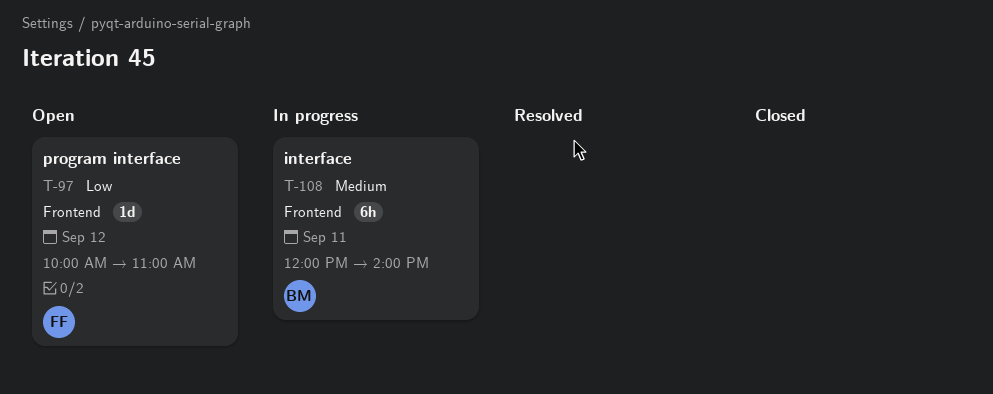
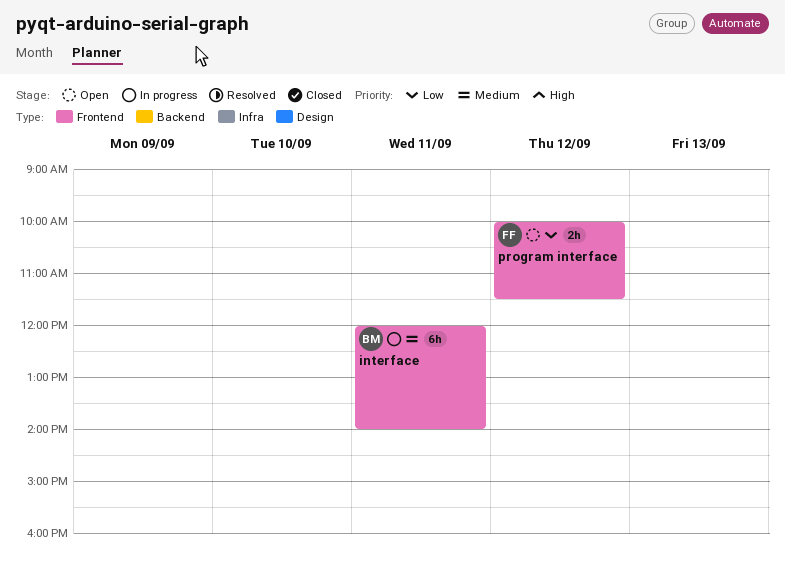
program interface, estimate: 1d -> 2h
program interface, ends: 11:00 -> 11:30

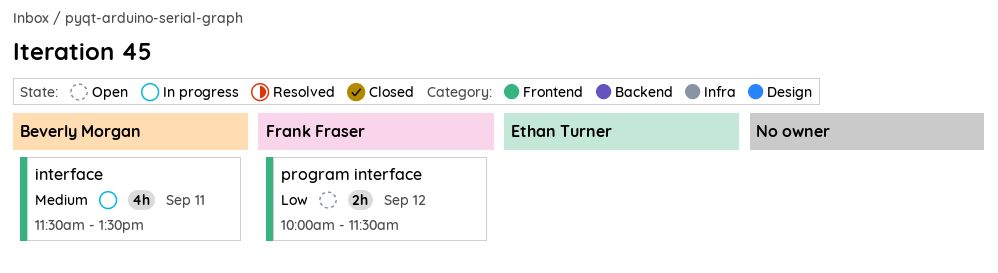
interface, estimate: 6h -> 4h
interface, begins: 12:00 -> 11:30
interface, ends: 14:00 -> 13:30

